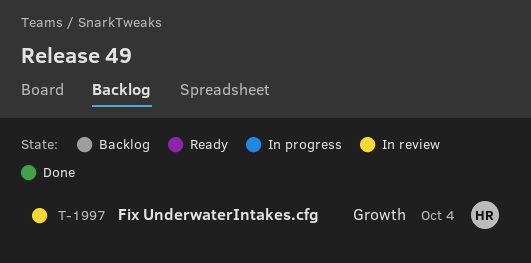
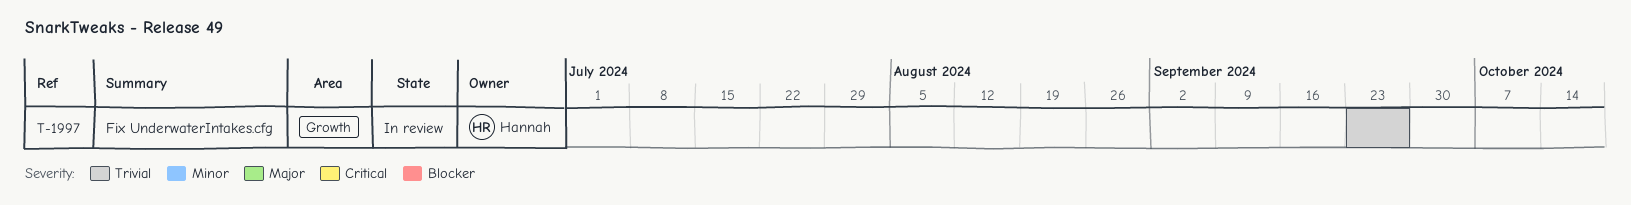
T-1997, due: Oct 4 -> Sep 27

